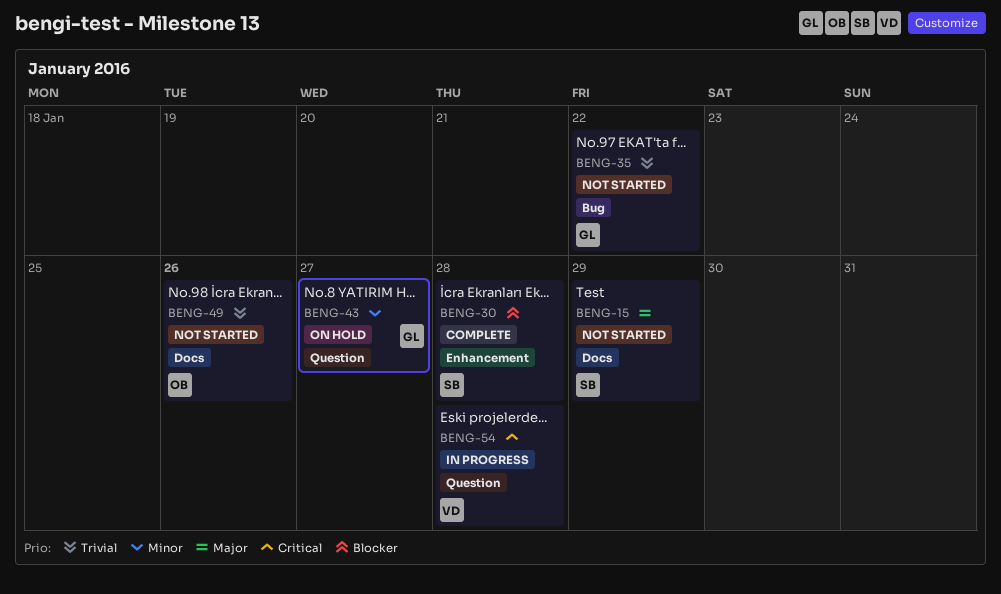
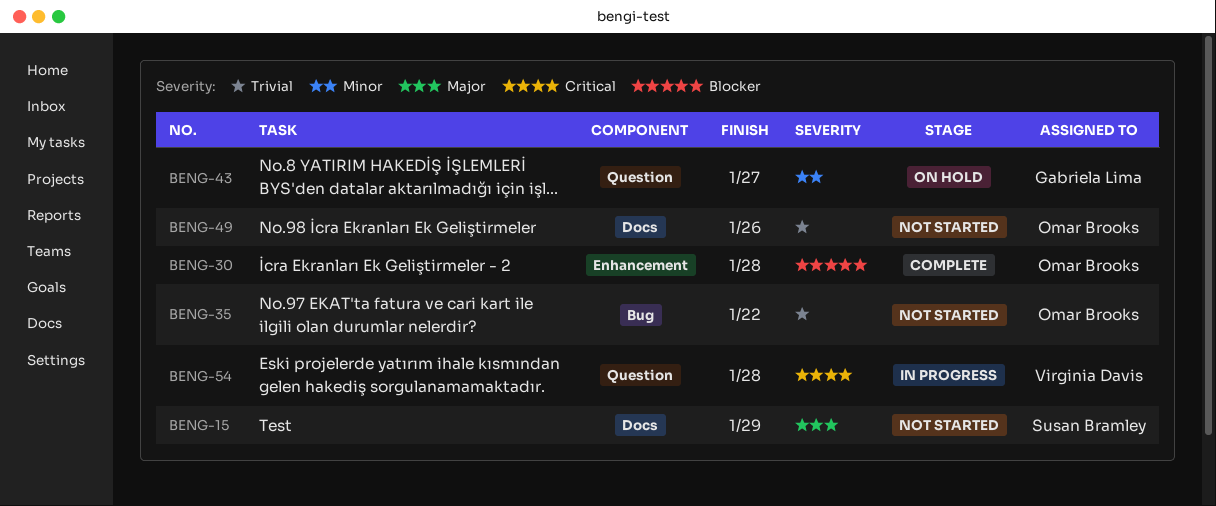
BENG-30, owner: Susan Bramley -> Omar Brooks
BENG-35, owner: Gabriela Lima -> Omar Brooks

